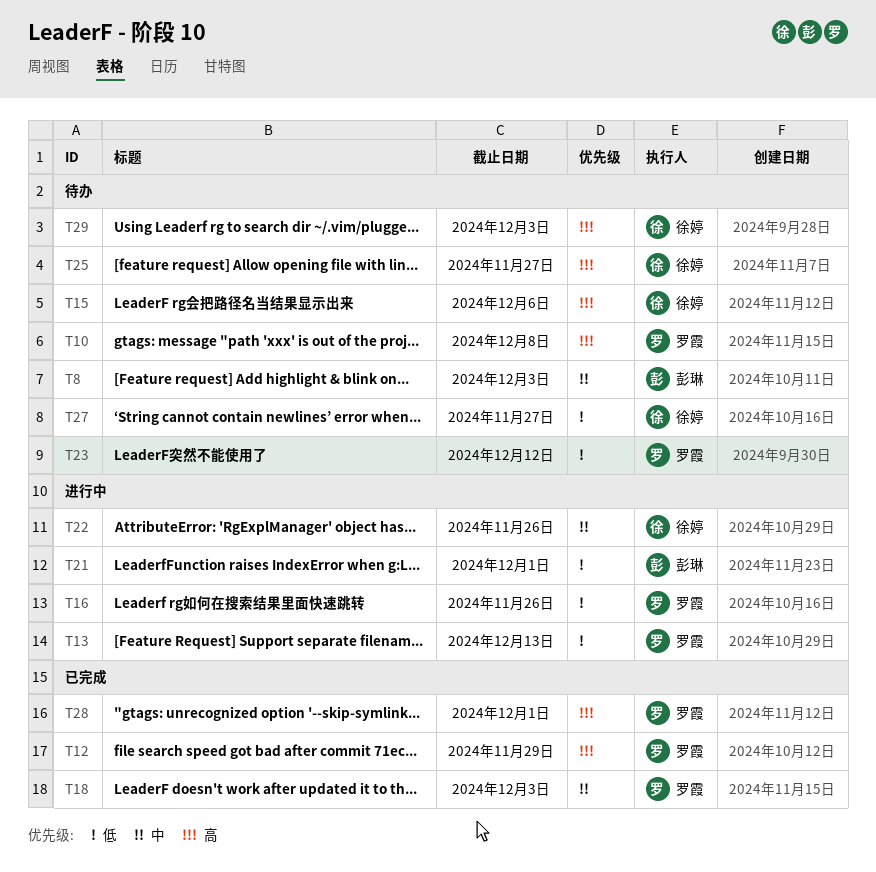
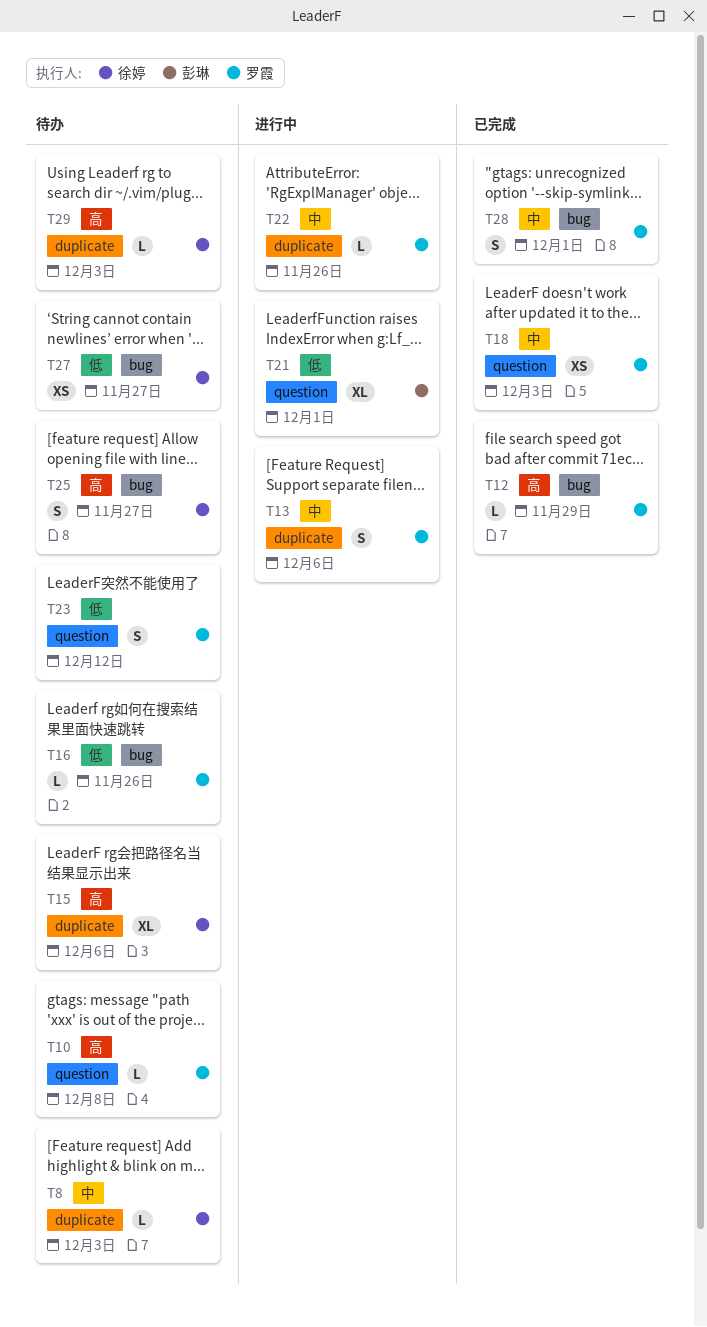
T8, owner: 彭琳 -> 徐婷
T13, priority: 低 -> 中
T13, due: Dec 13 -> Dec 6
T16, status: 进行中 -> 待办
T22, owner: 徐婷 -> 罗霞
T28, priority: 高 -> 中

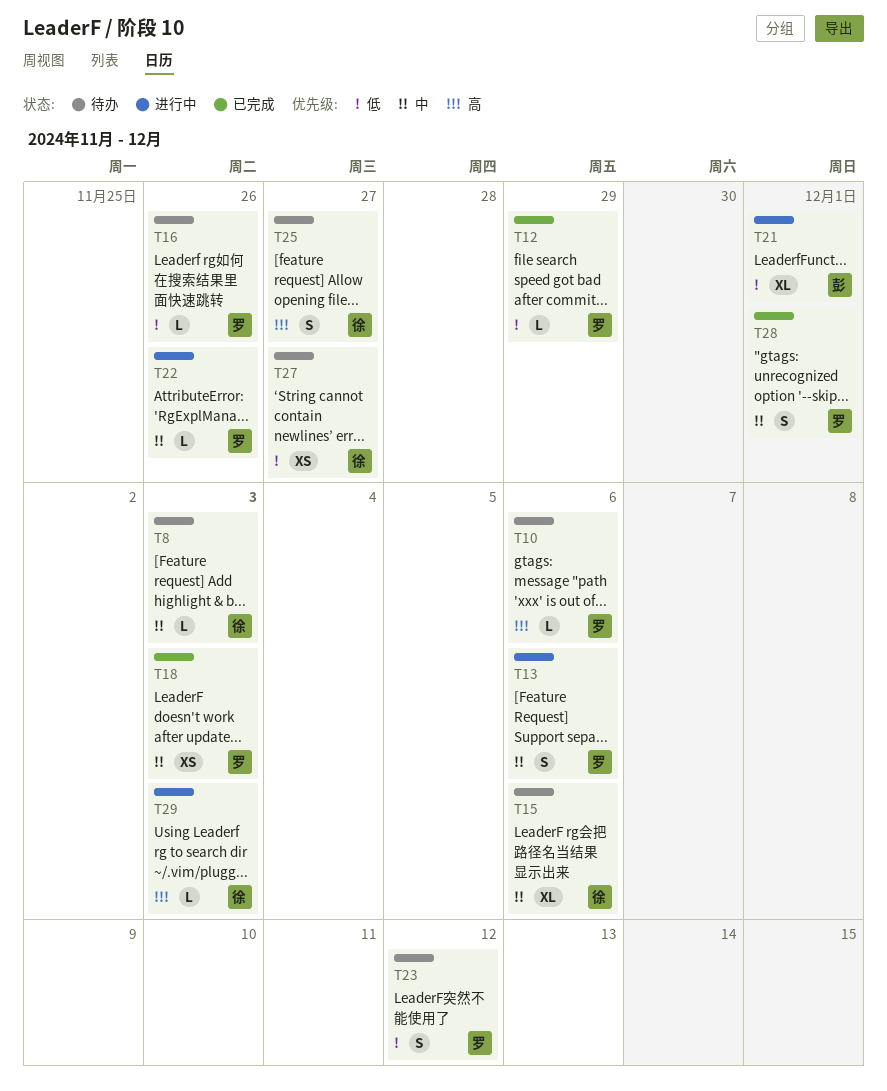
T10, due: Dec 8 -> Dec 6
T12, priority: 高 -> 低
T15, priority: 高 -> 中
T29, status: 待办 -> 进行中

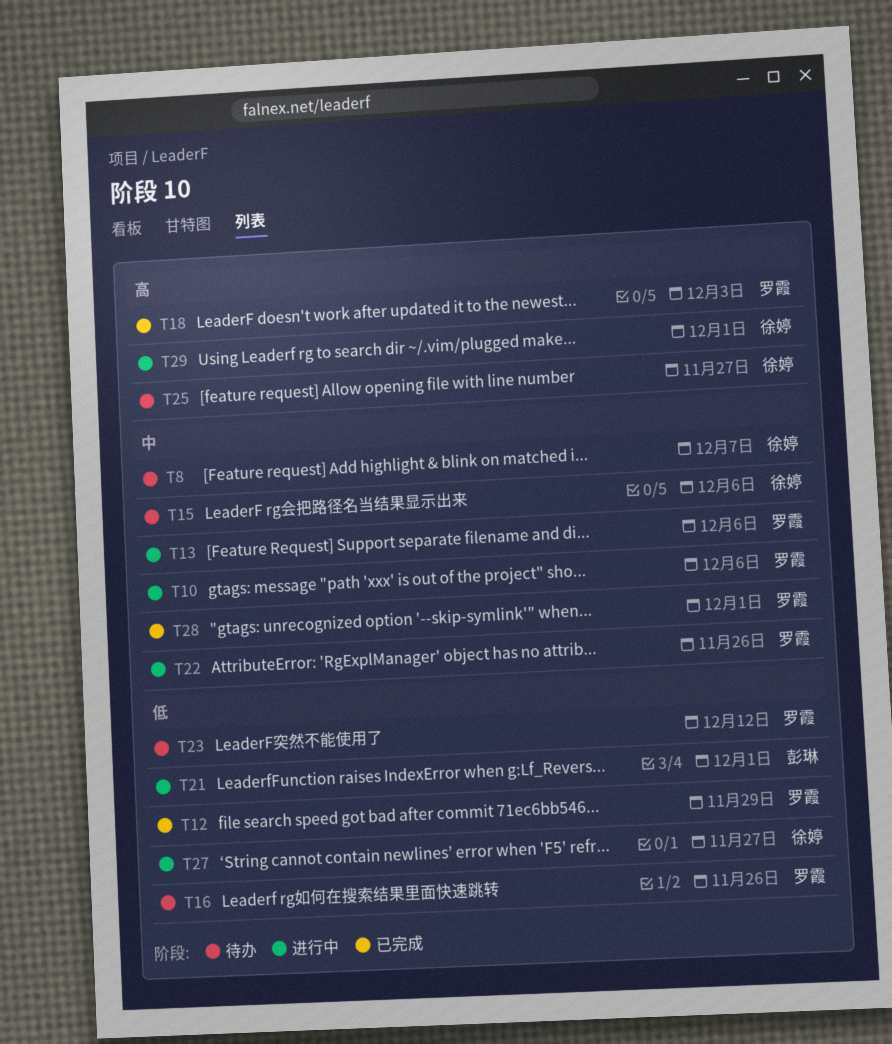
T8, due: Dec 3 -> Dec 7
T10, status: 待办 -> 进行中
T10, priority: 高 -> 中
T18, priority: 中 -> 高
T27, status: 待办 -> 进行中
T29, due: Dec 3 -> Dec 1

